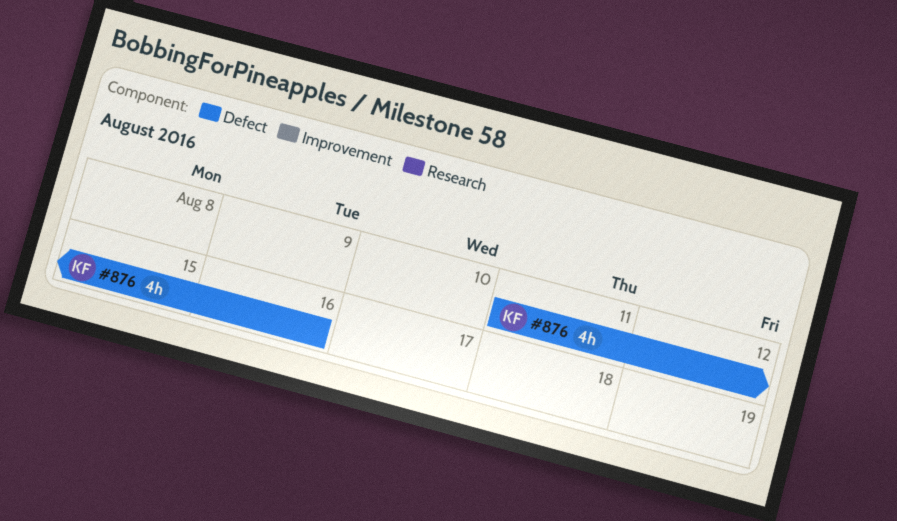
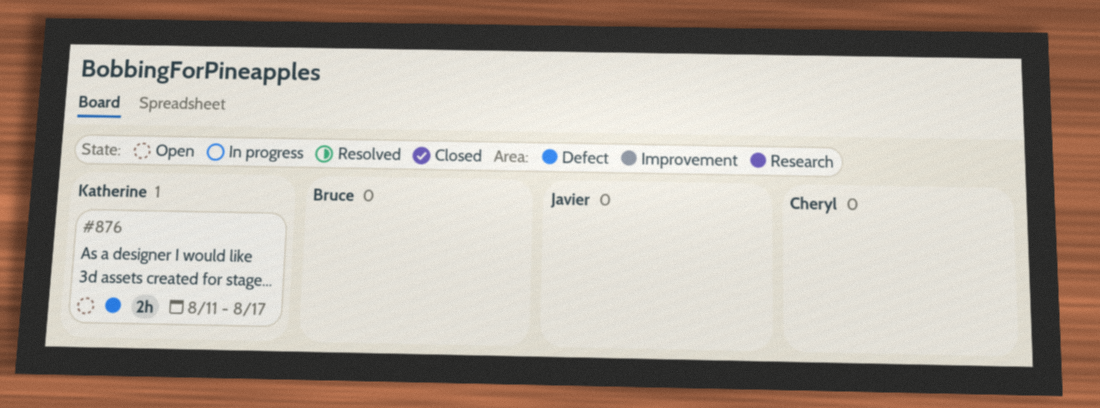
#876, estimate: 4h -> 2h
#876, due: Aug 16 -> Aug 17

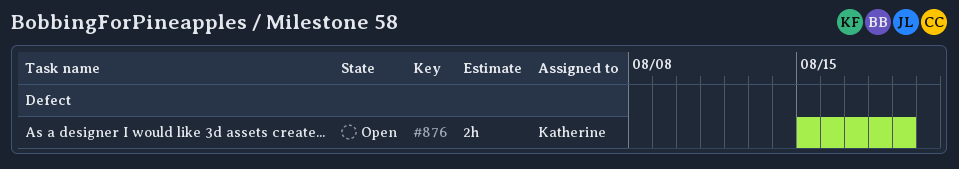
#876, start: Aug 11 -> Aug 15
#876, due: Aug 17 -> Aug 19

